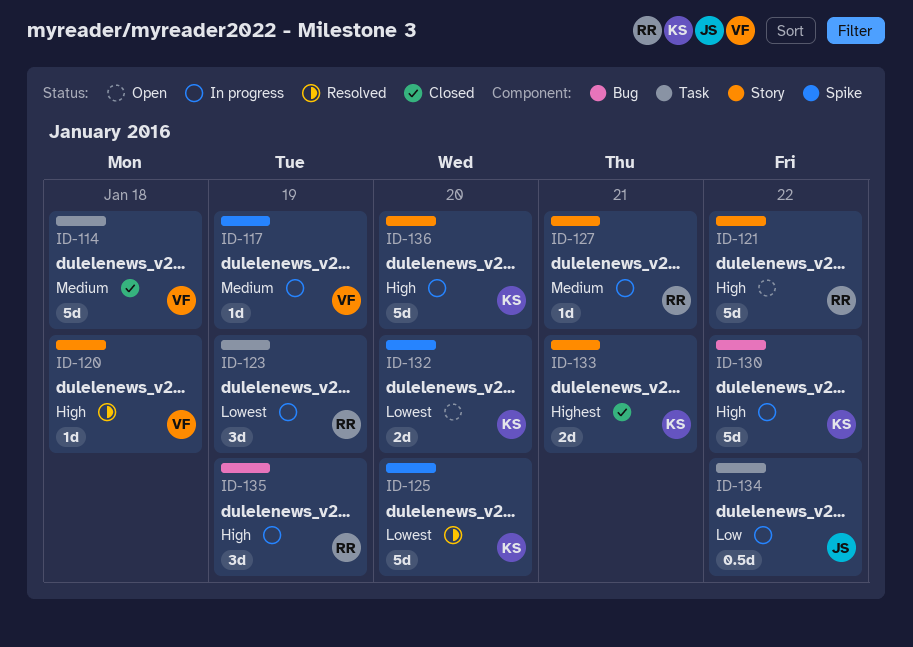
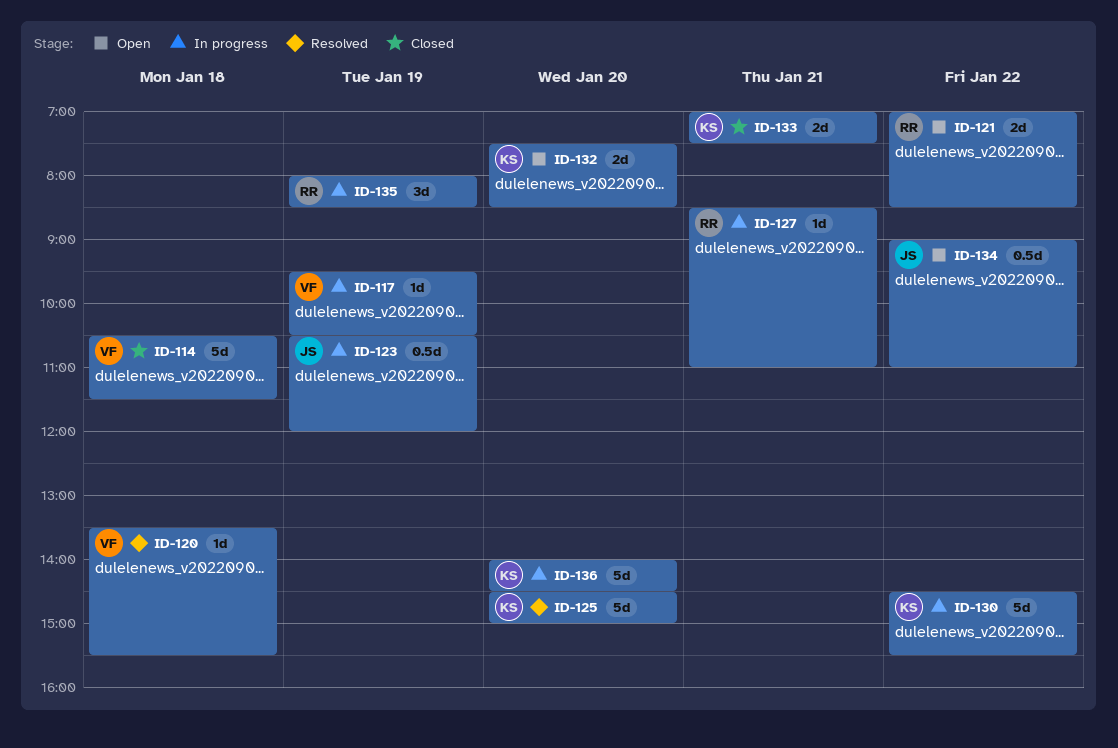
ID-121, estimate: 5d -> 2d
ID-123, owner: RR -> JS
ID-123, estimate: 3d -> 0.5d
ID-134, status: In progress -> Open

